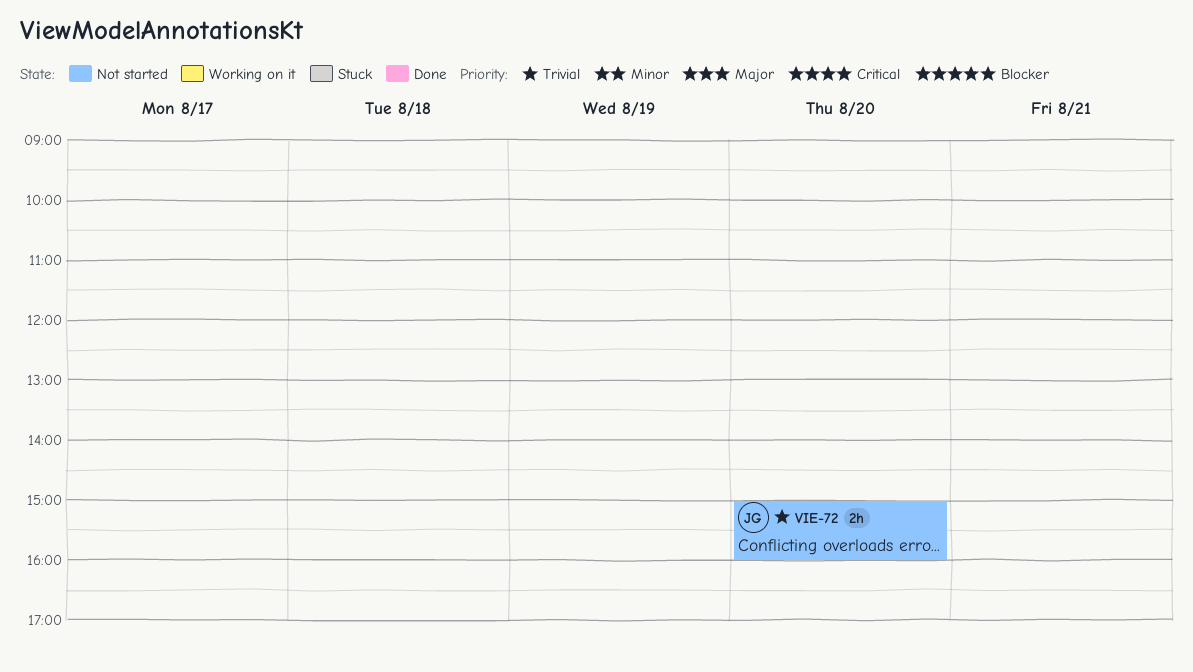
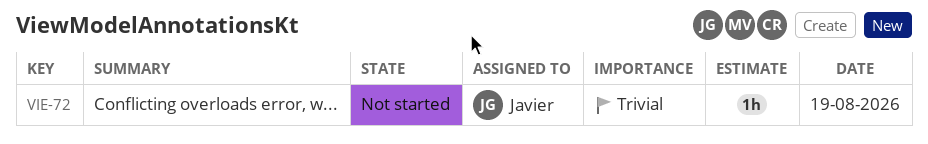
VIE-72, estimate: 2h -> 1h
VIE-72, day: Aug 20 -> Aug 19

